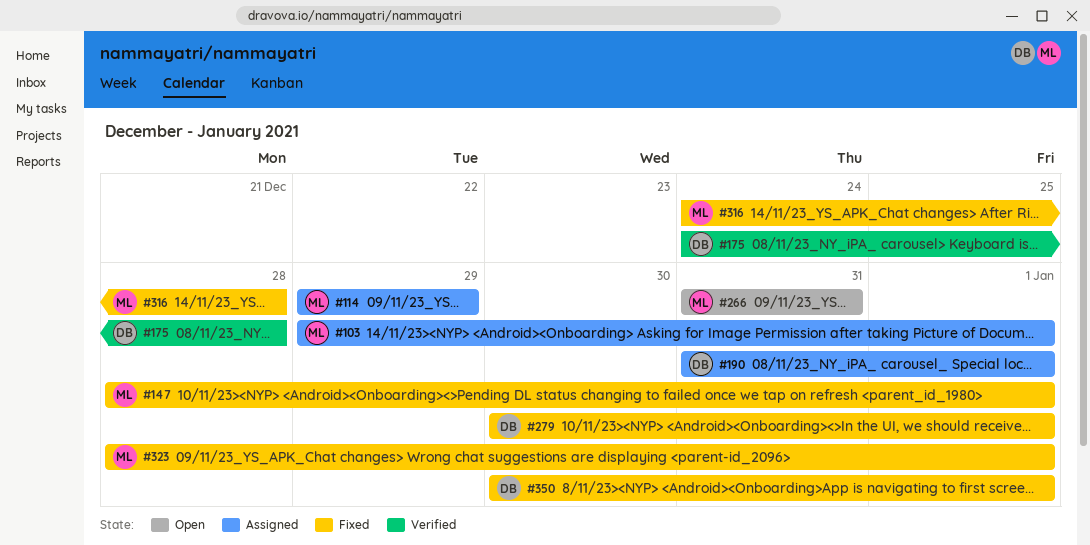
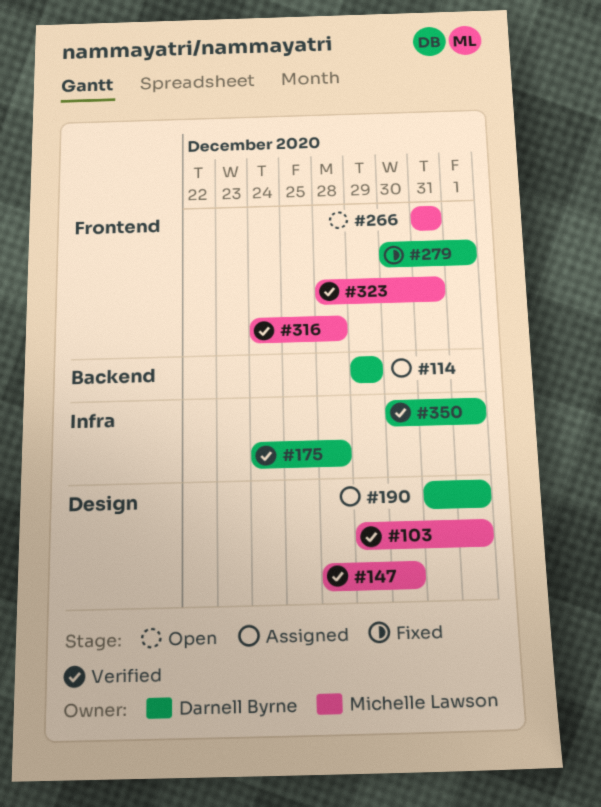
#103, status: Assigned -> Verified
#114, owner: Michelle Lawson -> Darnell Byrne
#147, status: Fixed -> Verified
#147, due: Jan 1 -> Dec 30
#316, status: Fixed -> Verified
#323, status: Fixed -> Verified
#323, due: Jan 1 -> Dec 31
#350, status: Fixed -> Verified

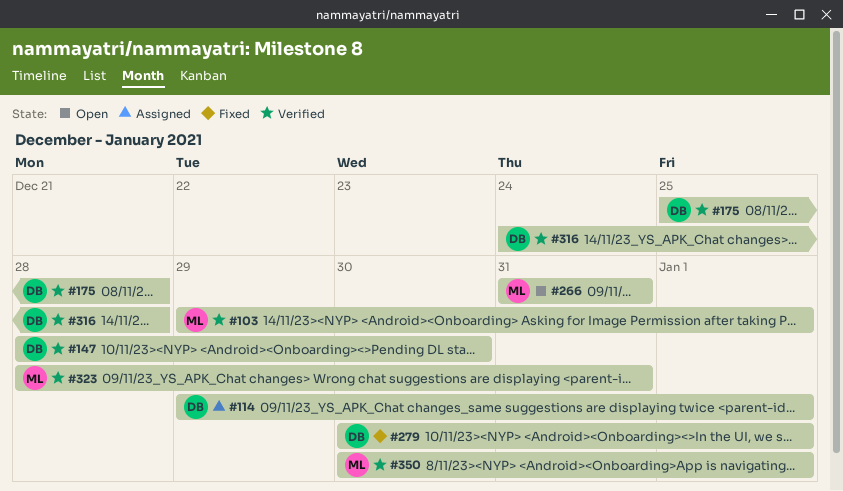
#114, due: Dec 29 -> Jan 1
#147, owner: Michelle Lawson -> Darnell Byrne
#175, start: Dec 24 -> Dec 25
#190: present -> none
#316, owner: Michelle Lawson -> Darnell Byrne
#350, owner: Darnell Byrne -> Michelle Lawson

